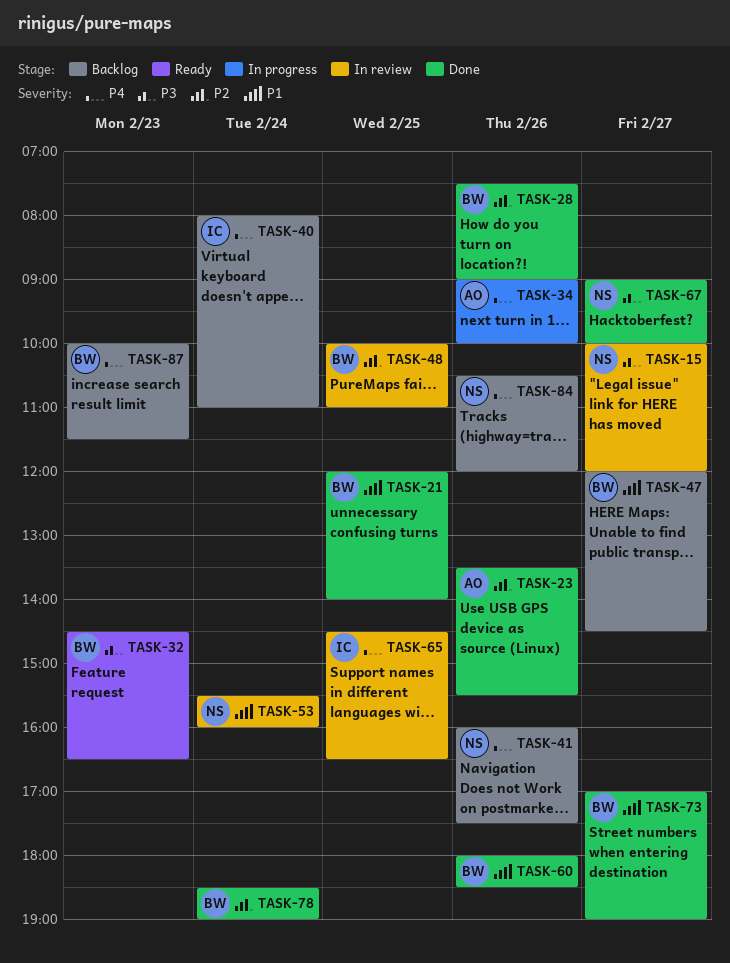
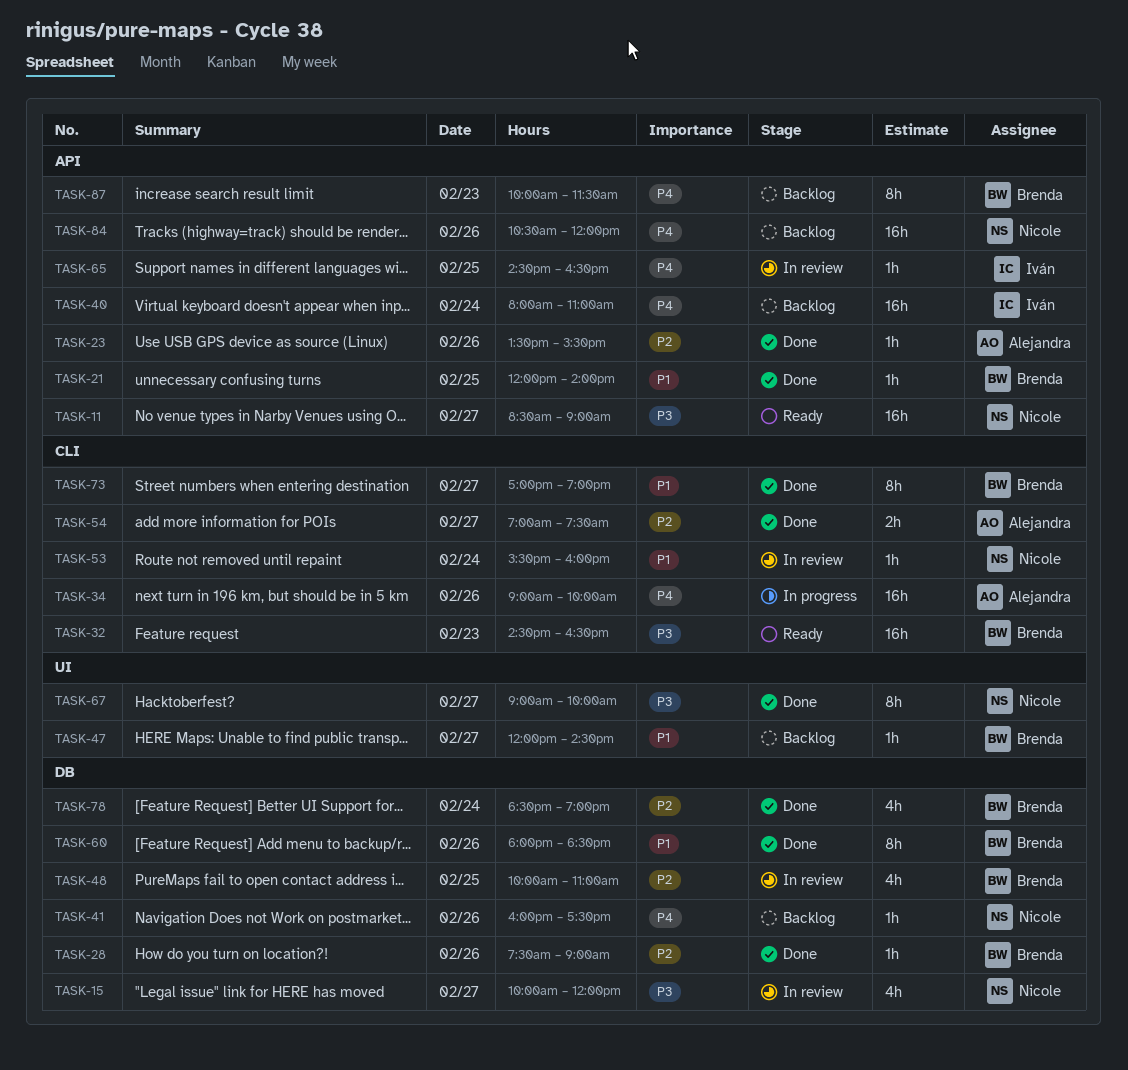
TASK-11: none -> present
TASK-54: none -> present

